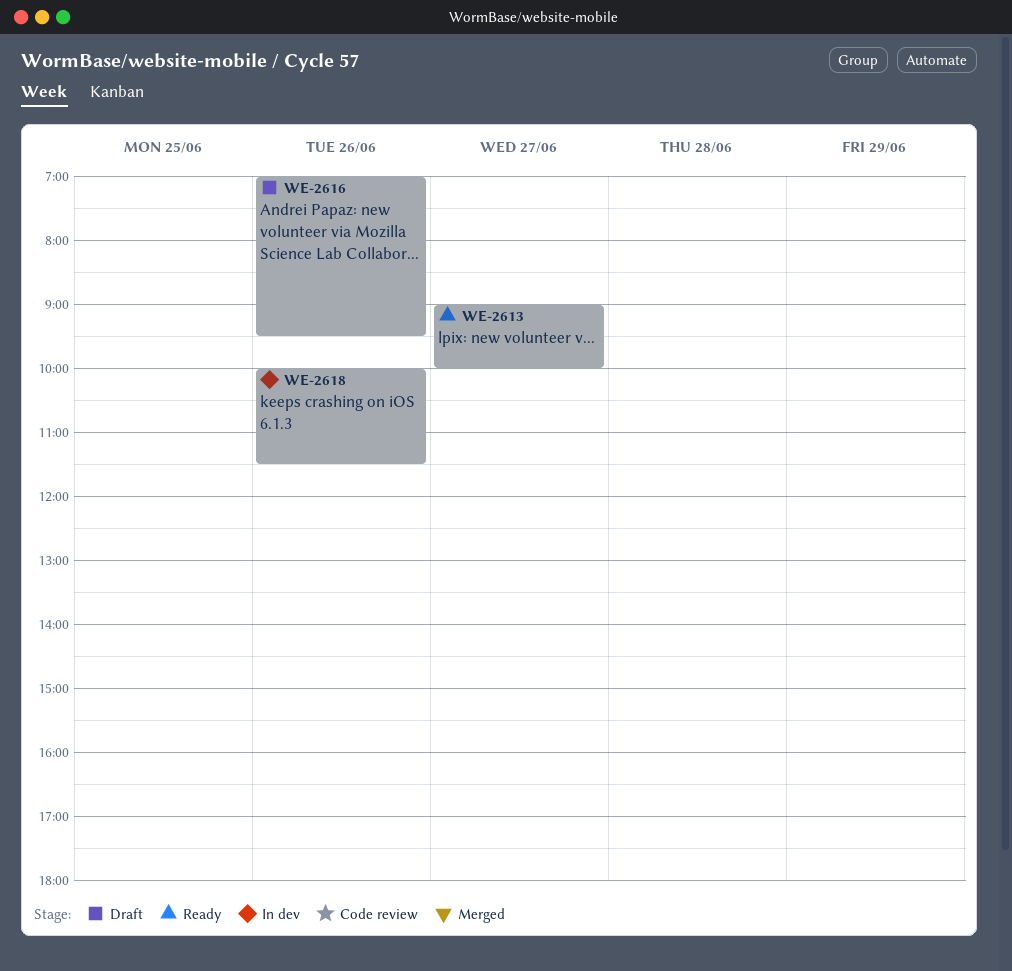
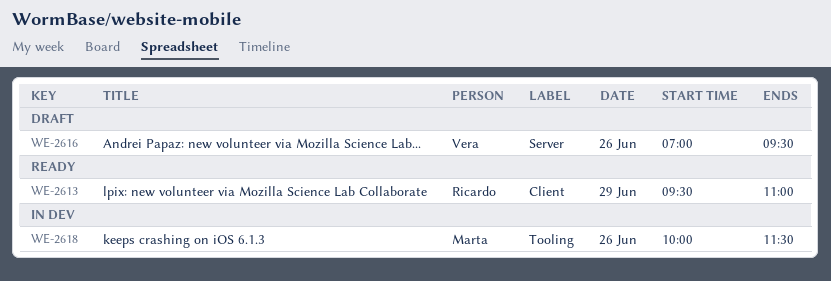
WE-2613, day: Jun 27 -> Jun 29
WE-2613, begins: 09:00 -> 09:30
WE-2613, ends: 10:00 -> 11:00

